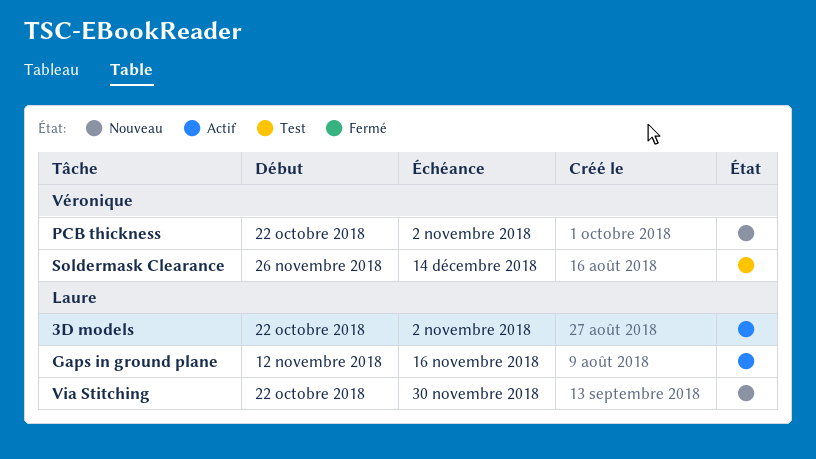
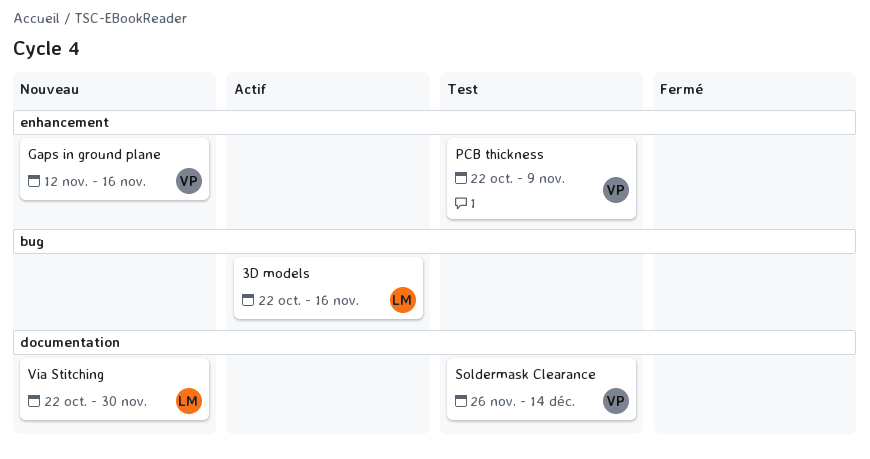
3D models, due: Nov 2 -> Nov 16
Gaps in ground plane, status: Actif -> Nouveau
Gaps in ground plane, owner: Laure -> Véronique
PCB thickness, status: Nouveau -> Test
PCB thickness, due: Nov 2 -> Nov 9

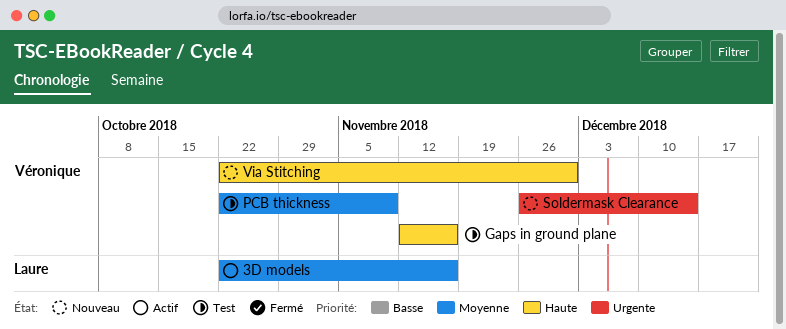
Gaps in ground plane, status: Nouveau -> Test
Soldermask Clearance, status: Test -> Nouveau
Via Stitching, owner: Laure -> Véronique

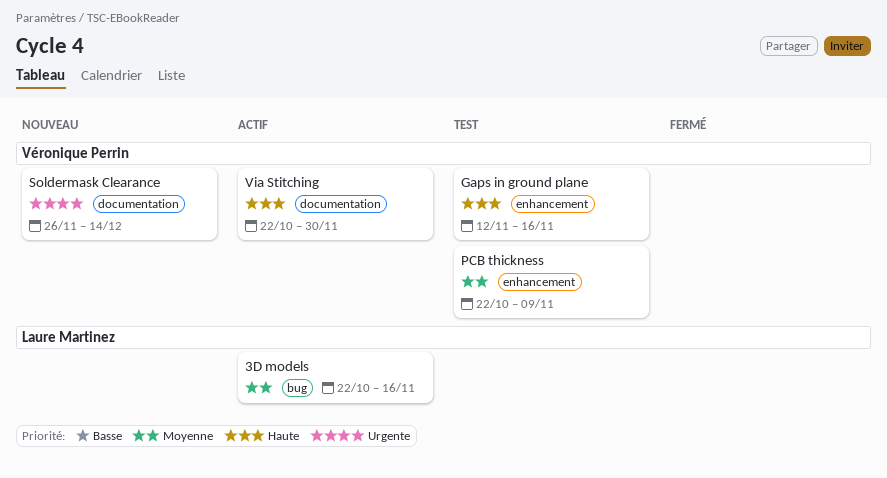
Via Stitching, status: Nouveau -> Actif

